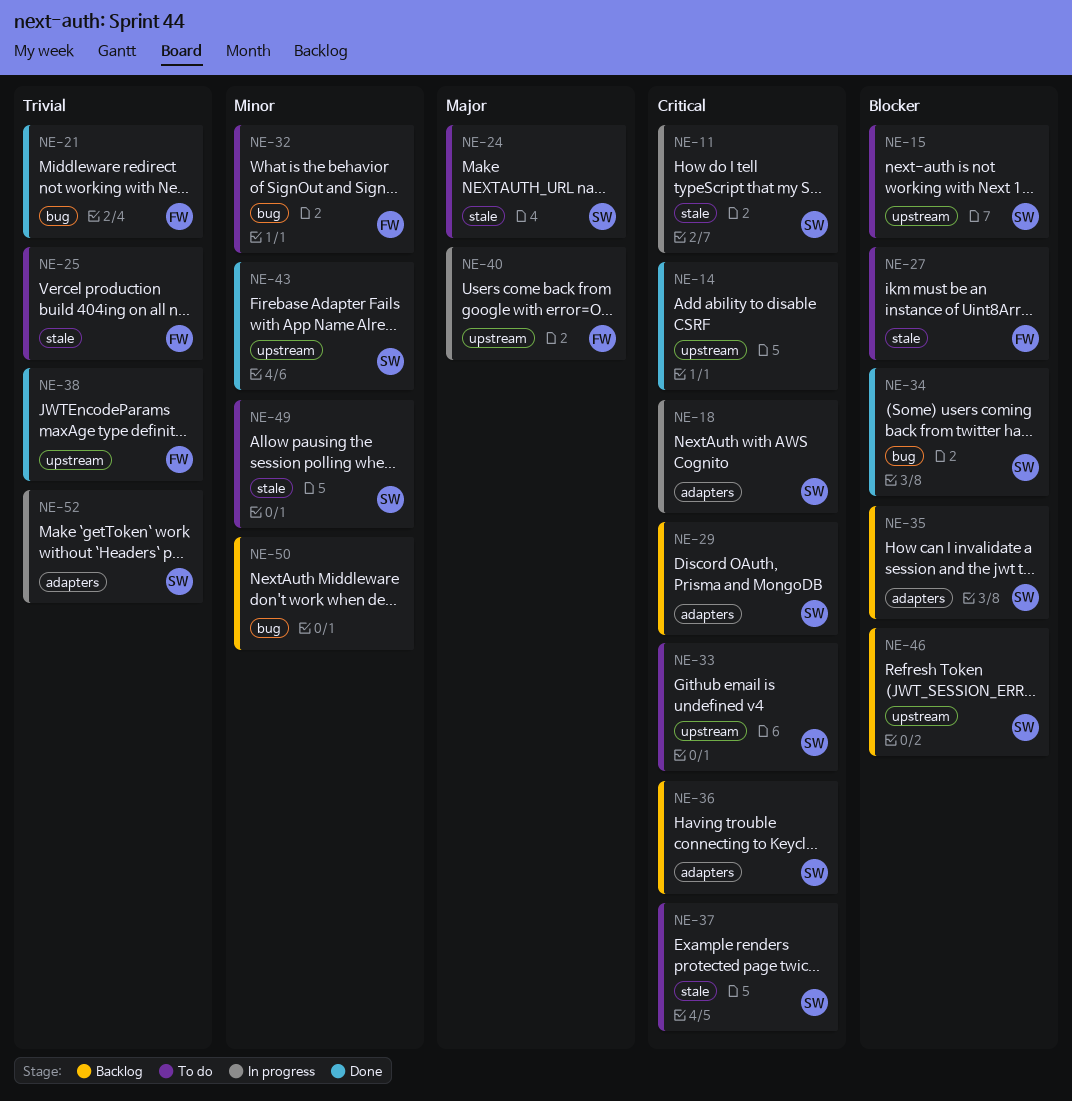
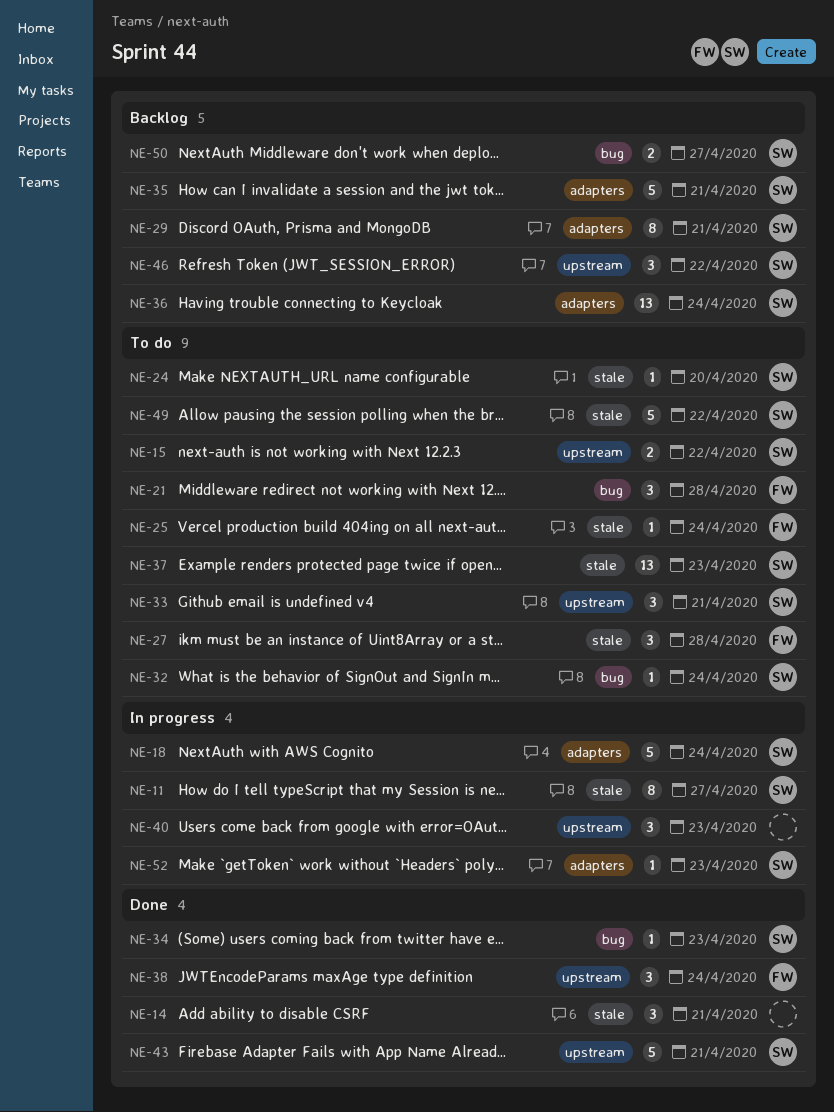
NE-14, label: upstream -> stale
NE-21, status: Done -> To do
NE-32, owner: FW -> SW
NE-40, owner: FW -> none
NE-50, owner: none -> SW

